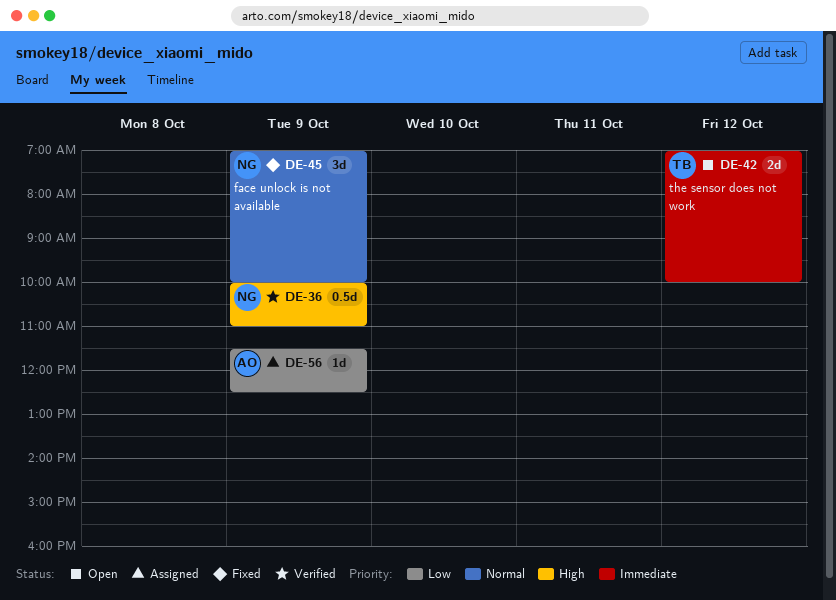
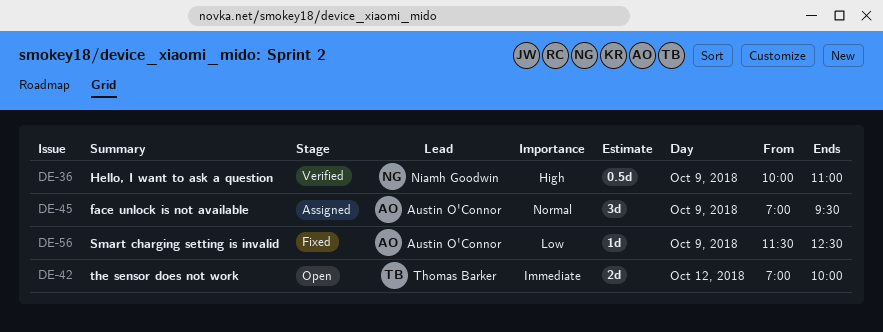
DE-45, status: Fixed -> Assigned
DE-45, owner: Niamh Goodwin -> Austin O'Connor
DE-45, ends: 10:00 -> 09:30
DE-56, status: Assigned -> Fixed

